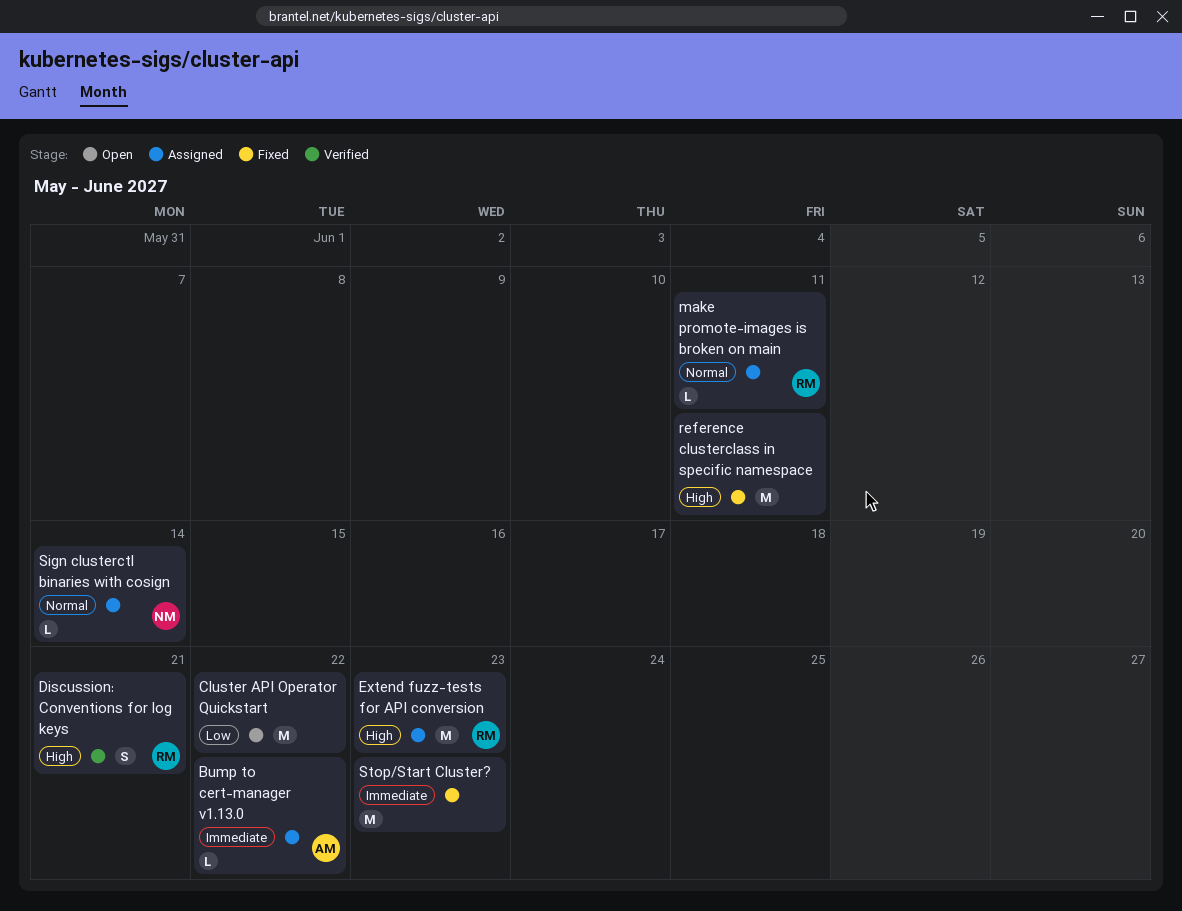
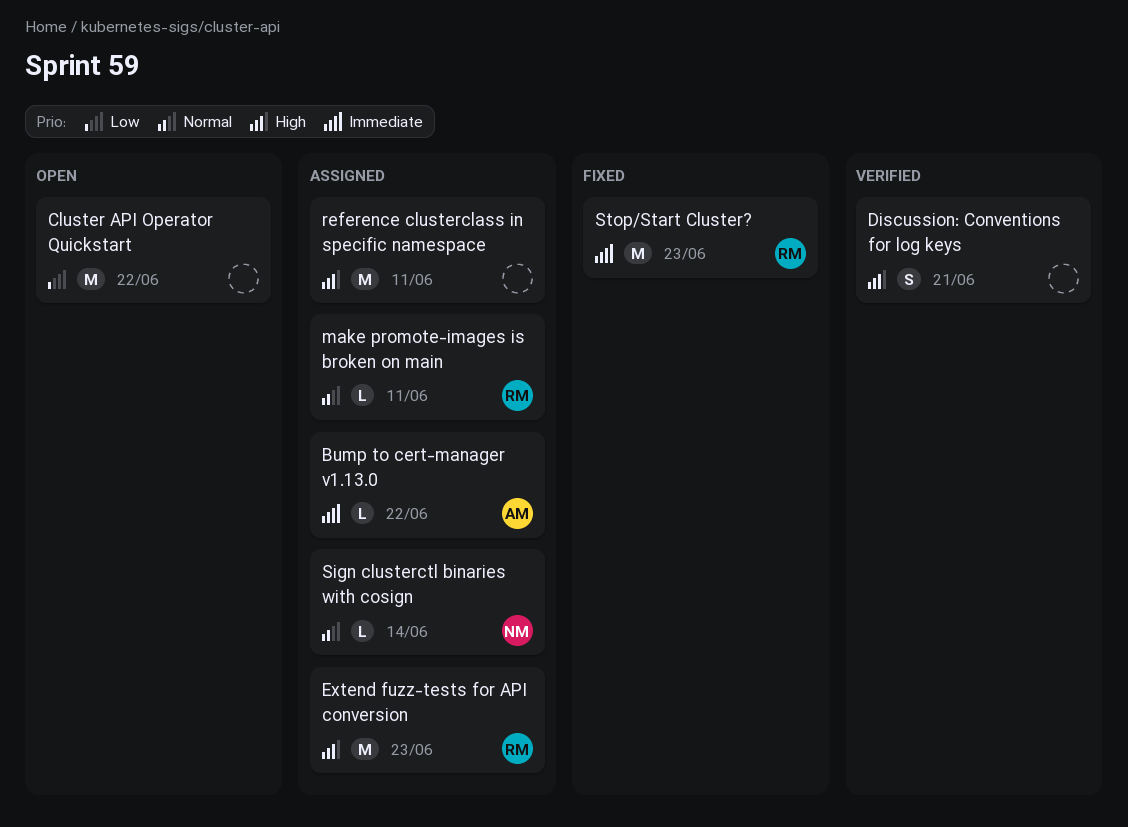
Discussion: Conventions for log keys, owner: RM -> none
reference clusterclass in specific namespace, status: Fixed -> Assigned
Stop/Start Cluster?, owner: none -> RM

